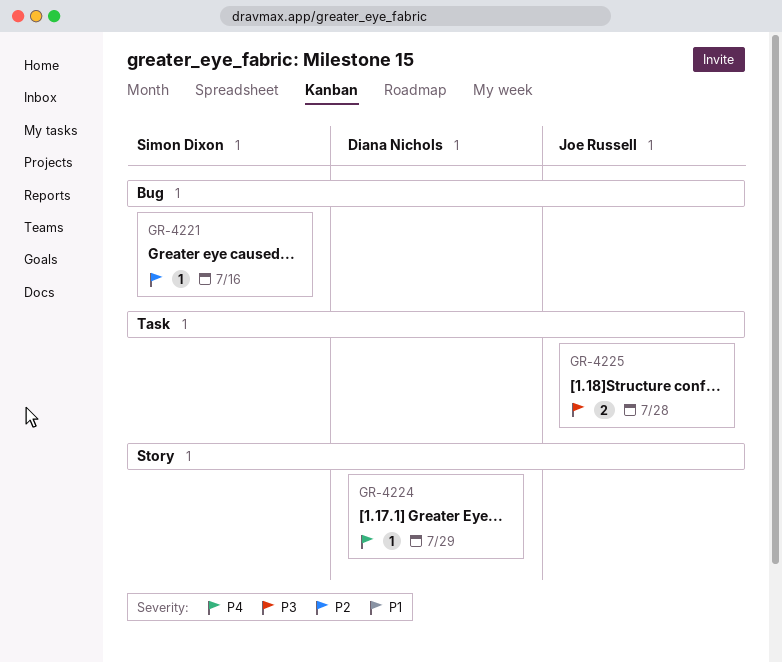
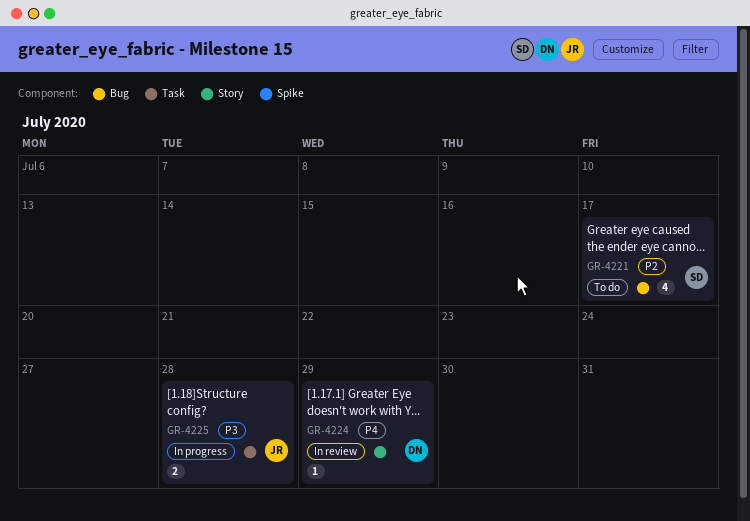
GR-4221, estimate: 1 -> 4
GR-4221, due: Jul 16 -> Jul 17

